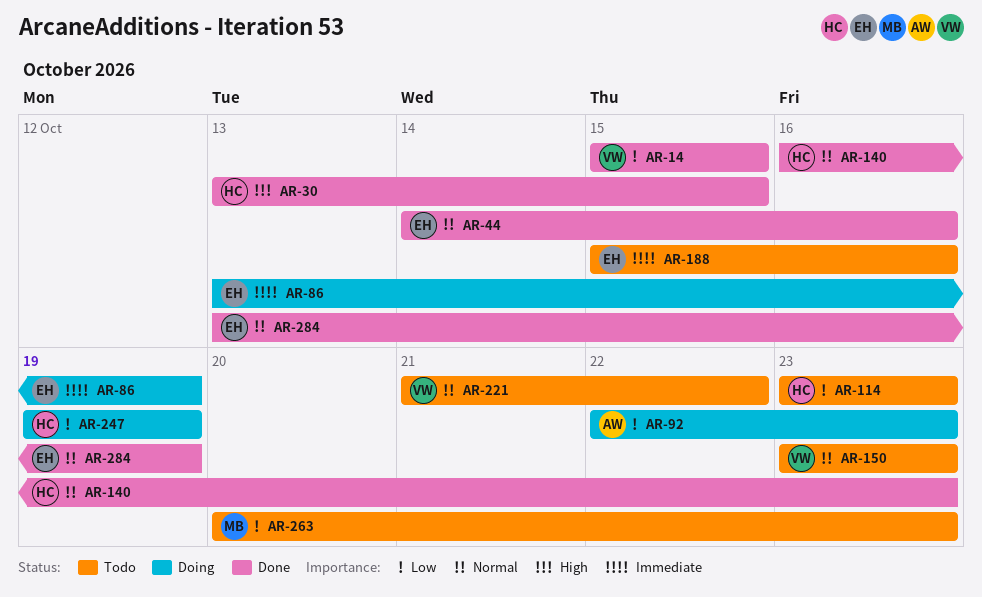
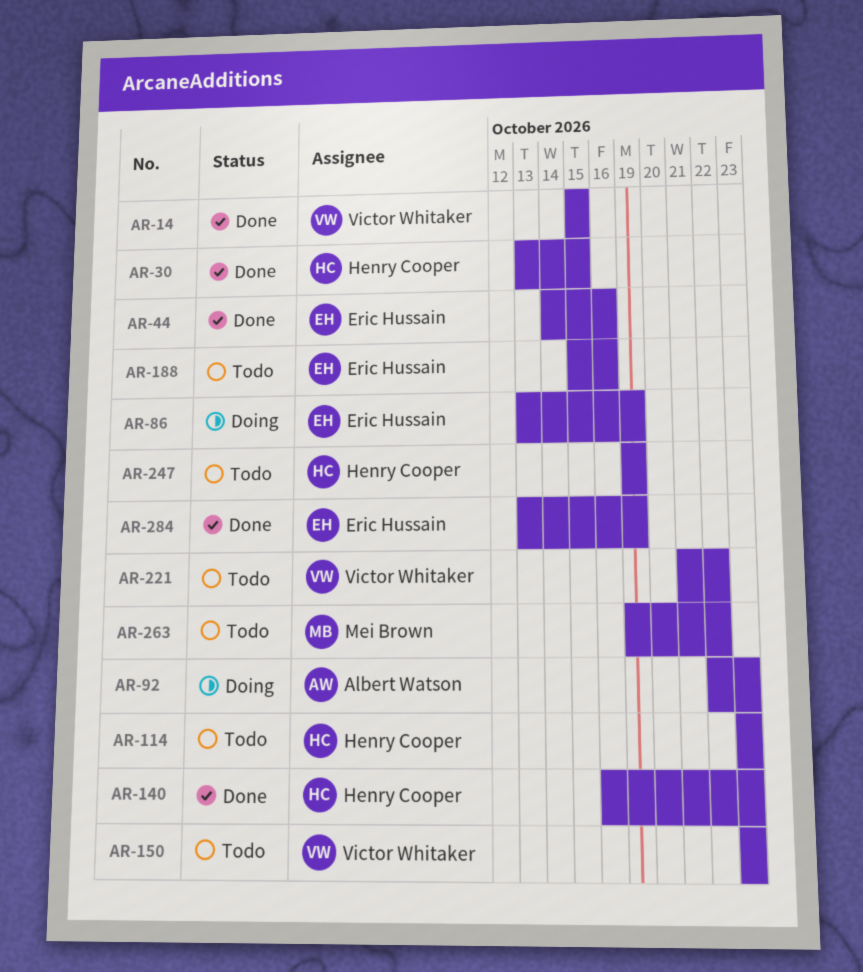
AR-247, status: Doing -> Todo
AR-263, start: Oct 20 -> Oct 19
AR-263, due: Oct 23 -> Oct 22

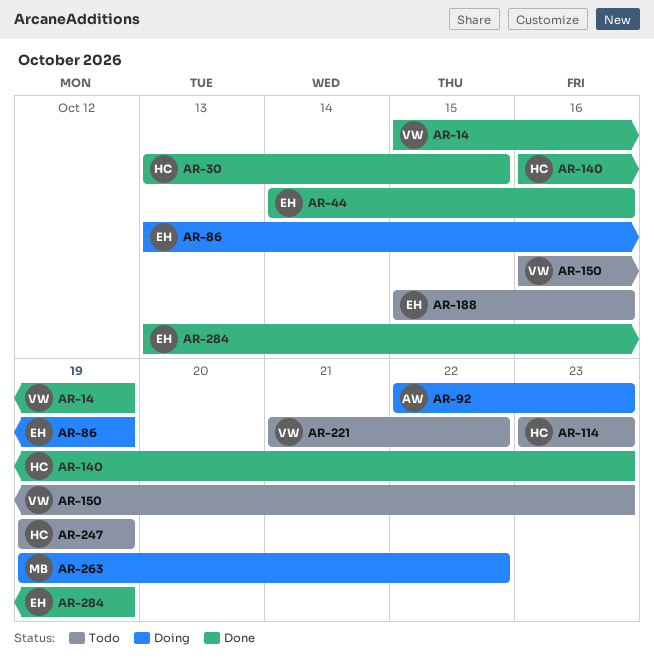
AR-14, due: Oct 15 -> Oct 19
AR-150, start: Oct 23 -> Oct 16
AR-263, status: Todo -> Doing

